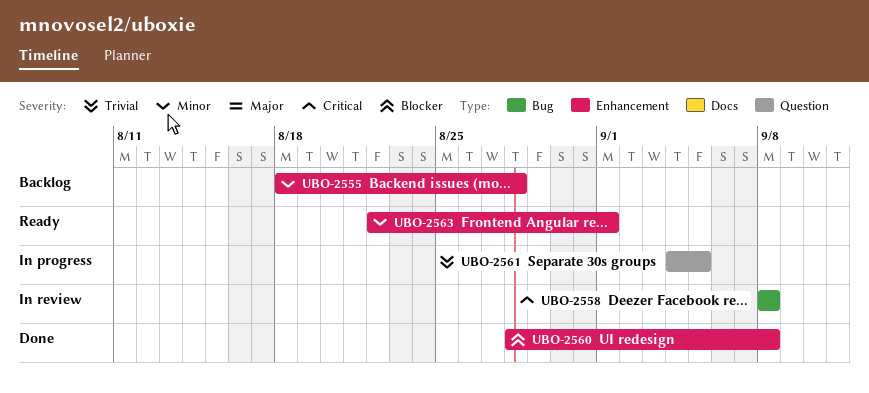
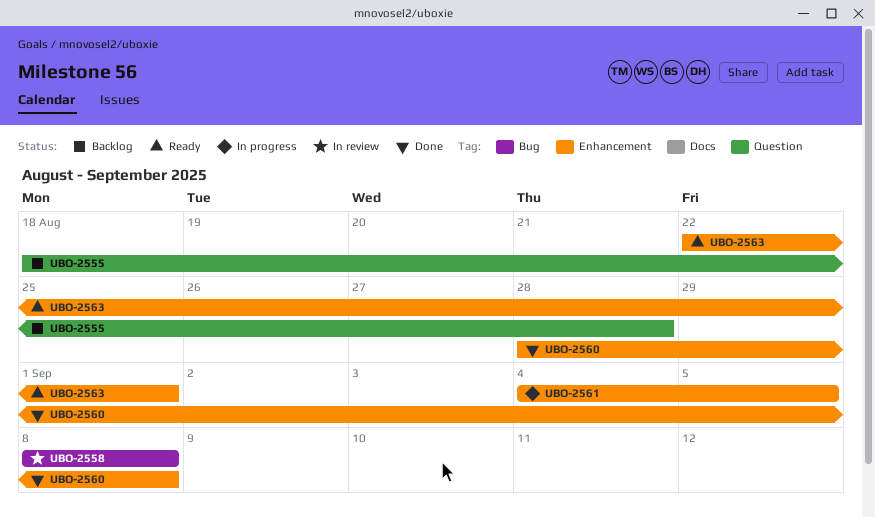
UBO-2555, label: Enhancement -> Question
UBO-2561, label: Question -> Enhancement

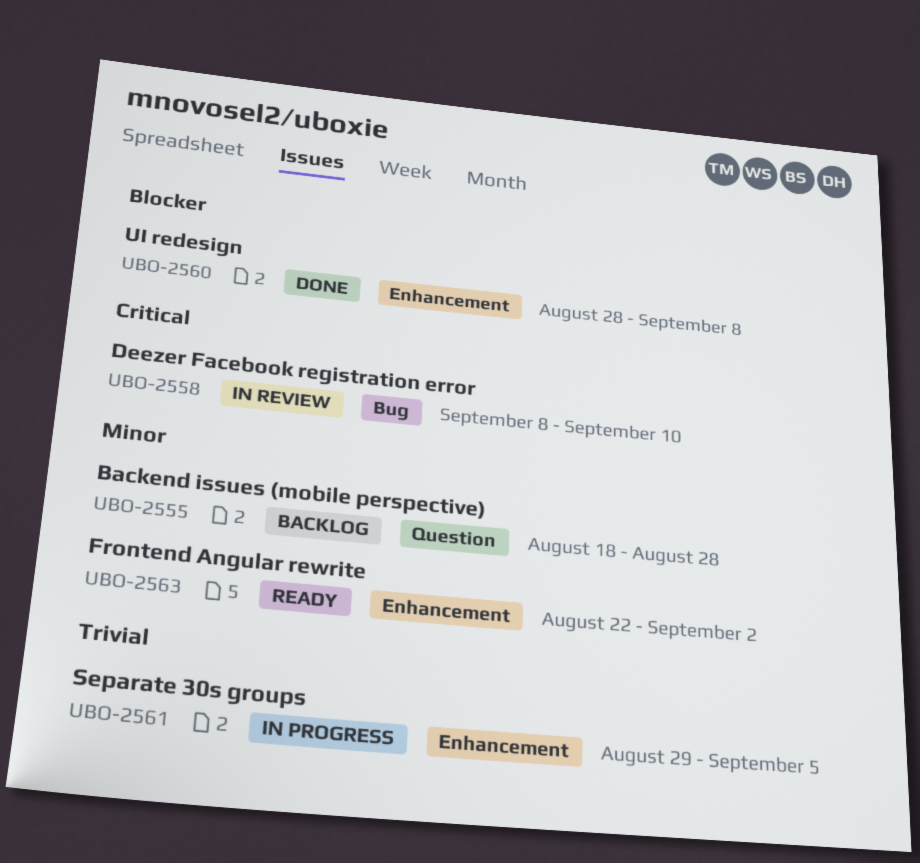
UBO-2558, due: Sep 8 -> Sep 10
UBO-2561, start: Sep 4 -> Aug 29
UBO-2563, due: Sep 1 -> Sep 2

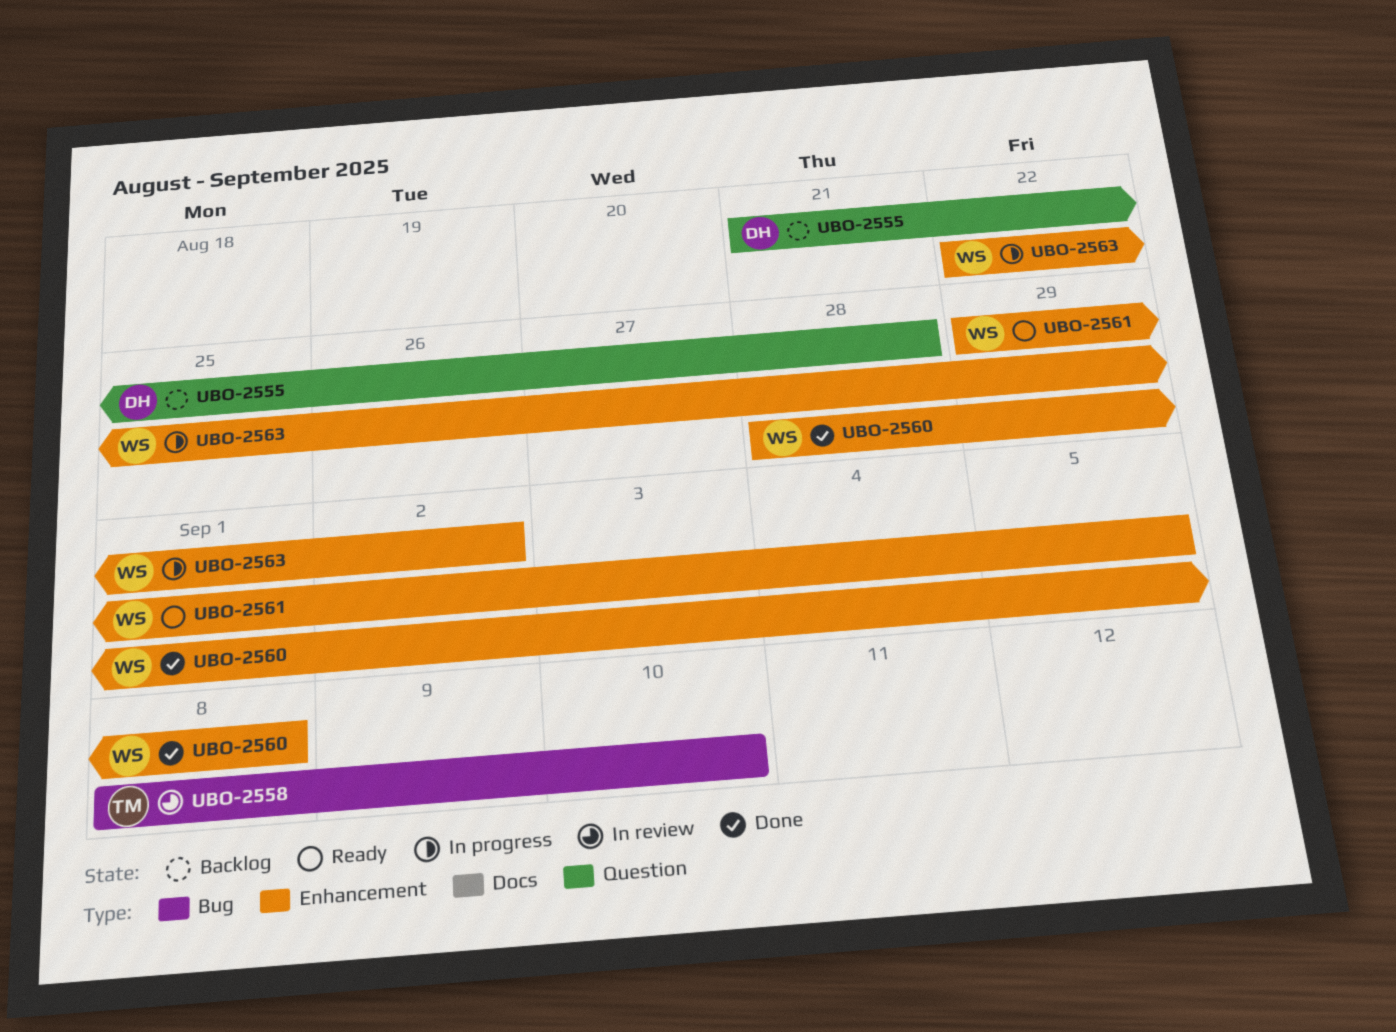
UBO-2555, start: Aug 18 -> Aug 21
UBO-2561, status: In progress -> Ready
UBO-2563, status: Ready -> In progress

